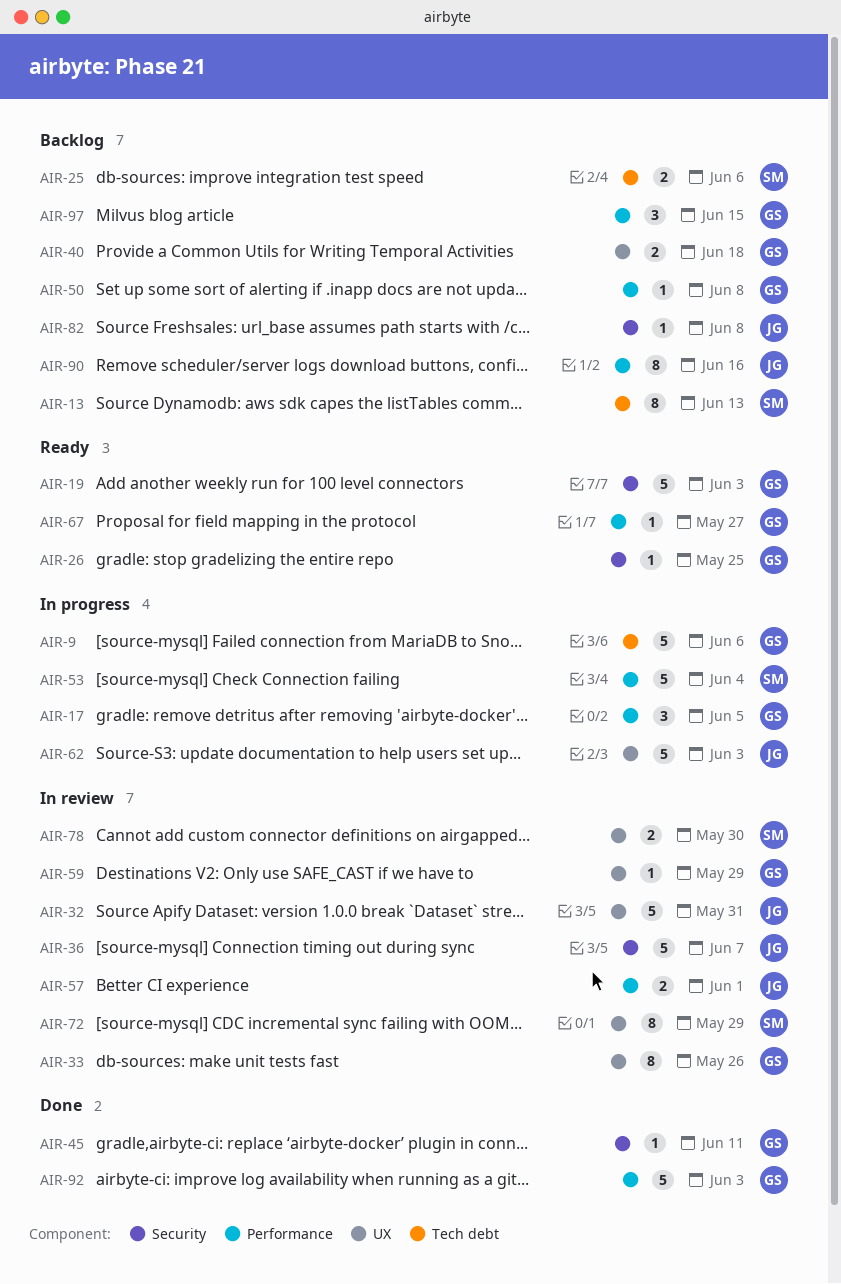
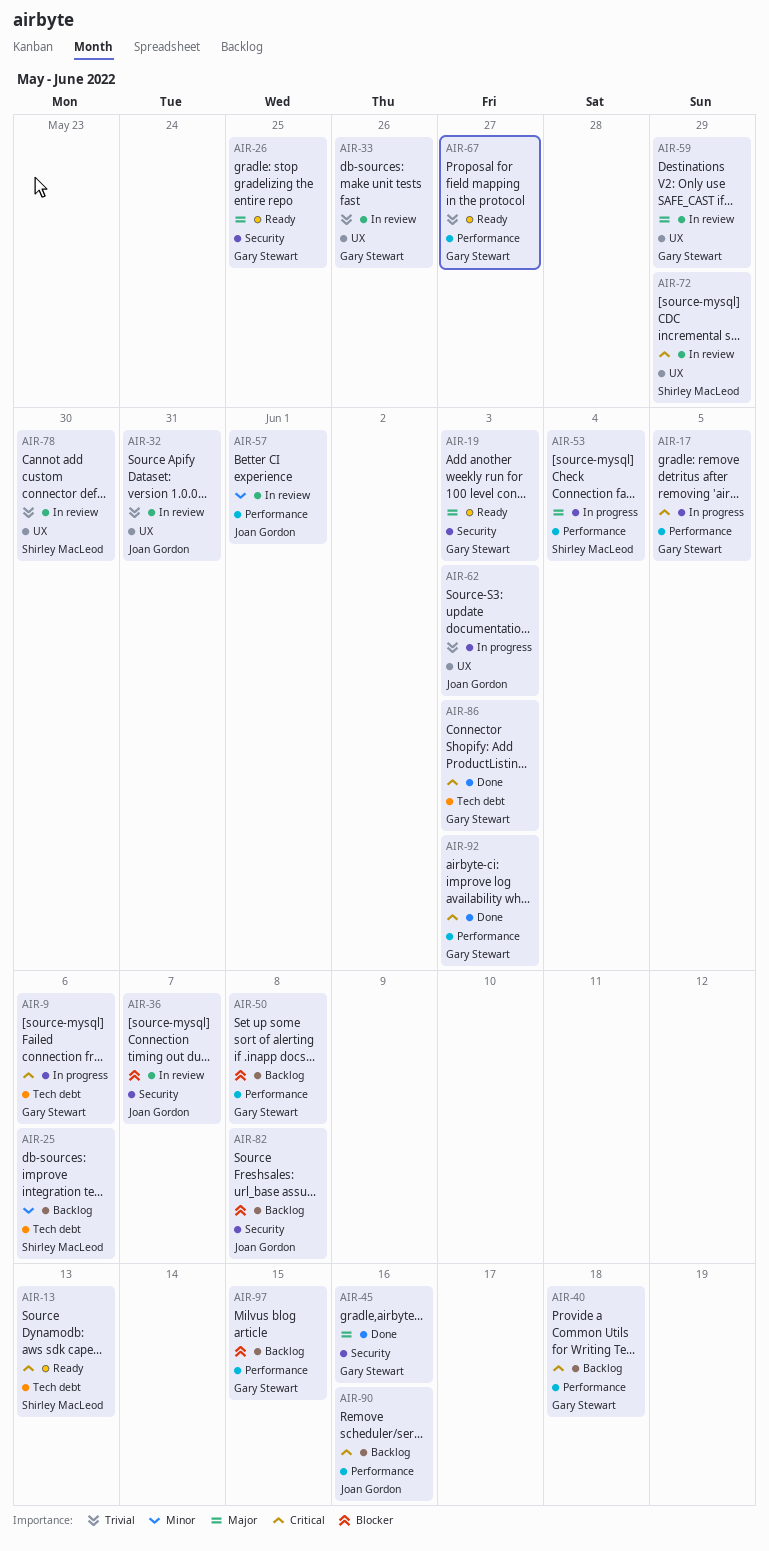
AIR-13, status: Backlog -> Ready
AIR-40, label: UX -> Performance
AIR-45, due: Jun 11 -> Jun 16
AIR-86: none -> present

